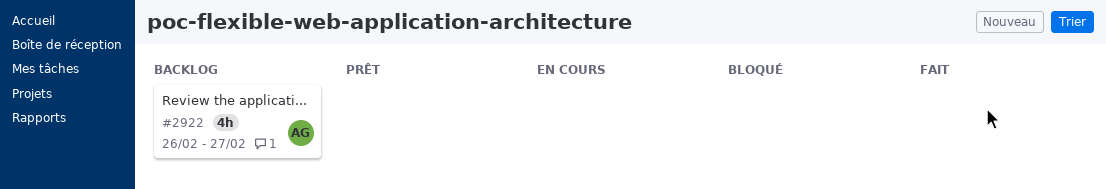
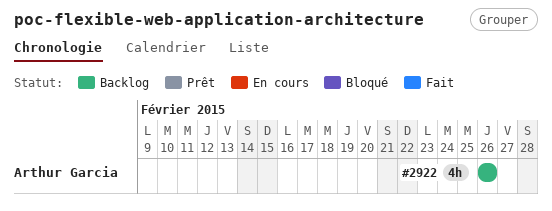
#2922, due: Feb 27 -> Feb 26

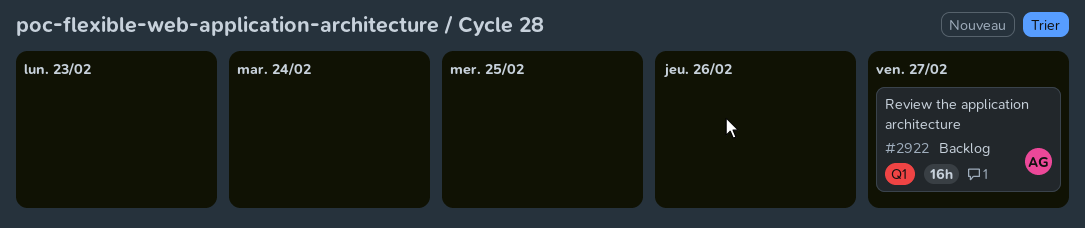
#2922, estimate: 4h -> 16h
#2922, due: Feb 26 -> Feb 27

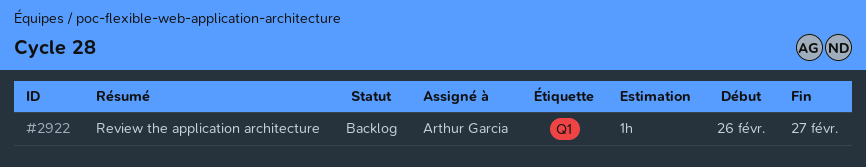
#2922, estimate: 16h -> 1h

